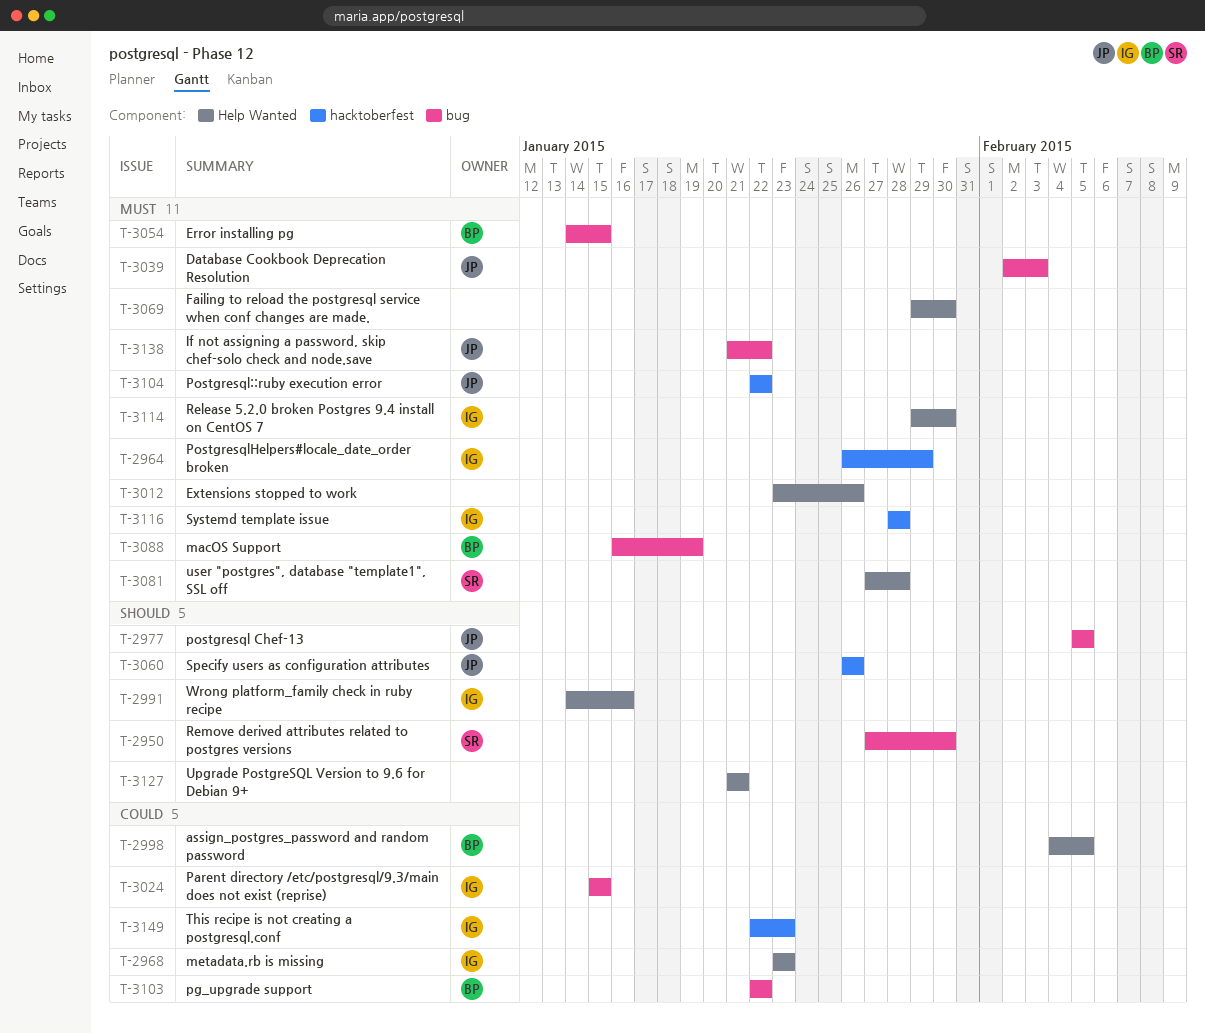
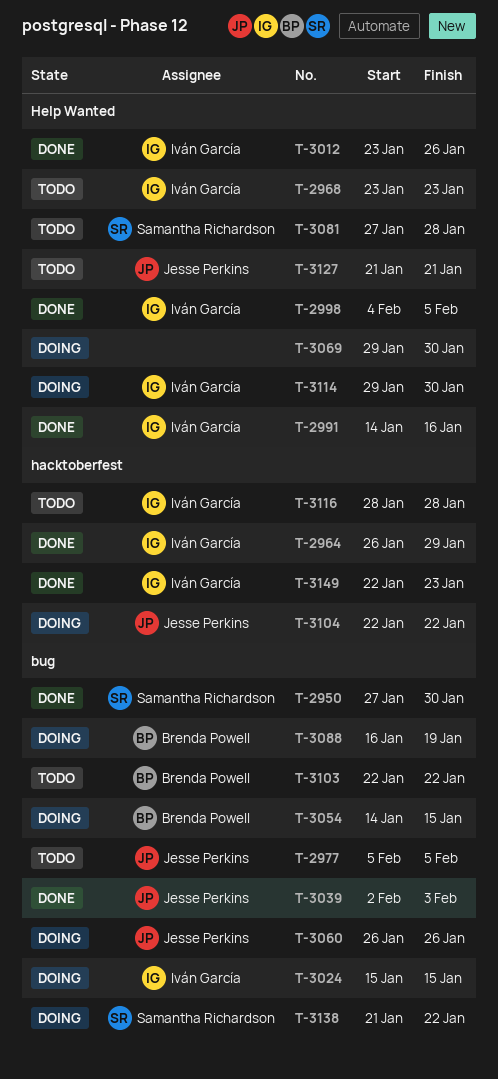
T-2998, owner: Brenda Powell -> Iván García
T-3012, owner: none -> Iván García
T-3060, label: hacktoberfest -> bug
T-3127, owner: none -> Jesse Perkins
T-3138, owner: Jesse Perkins -> Samantha Richardson

